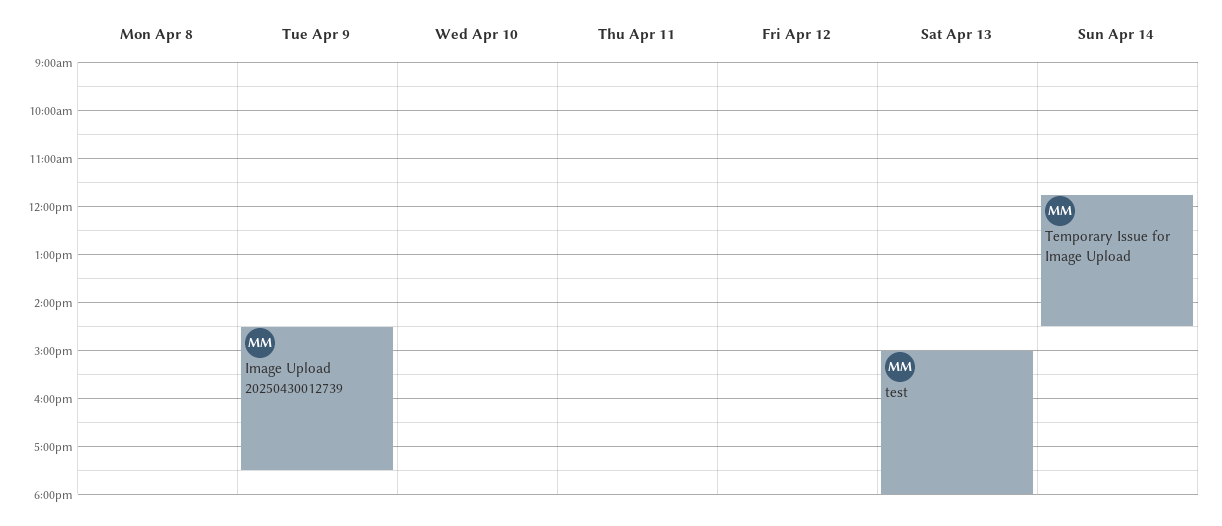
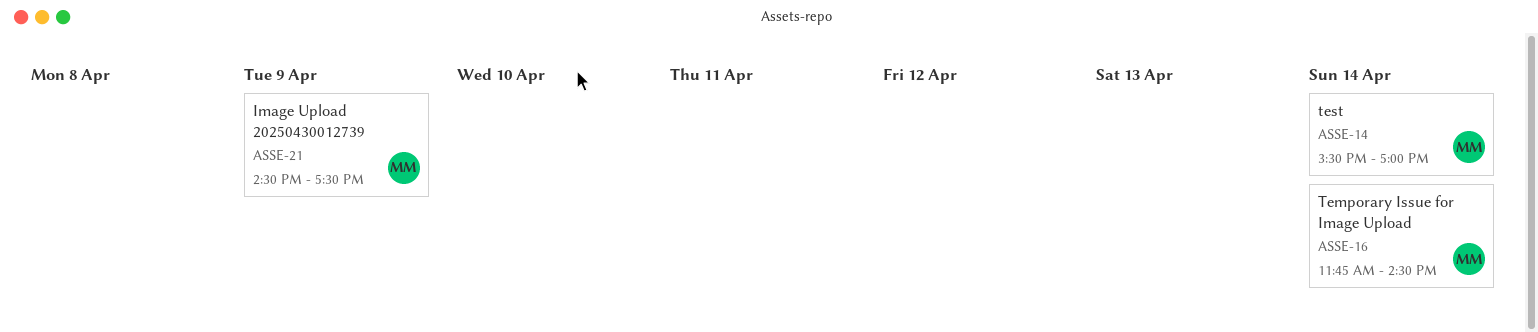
test, day: Apr 13 -> Apr 14
test, begins: 15:00 -> 15:30
test, ends: 18:00 -> 17:00

